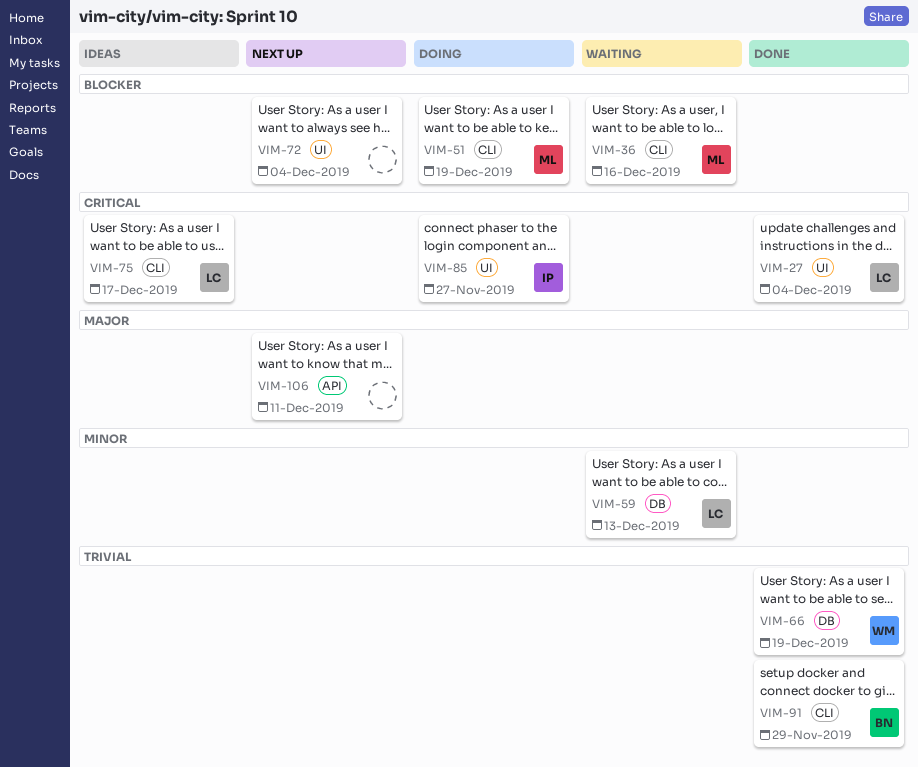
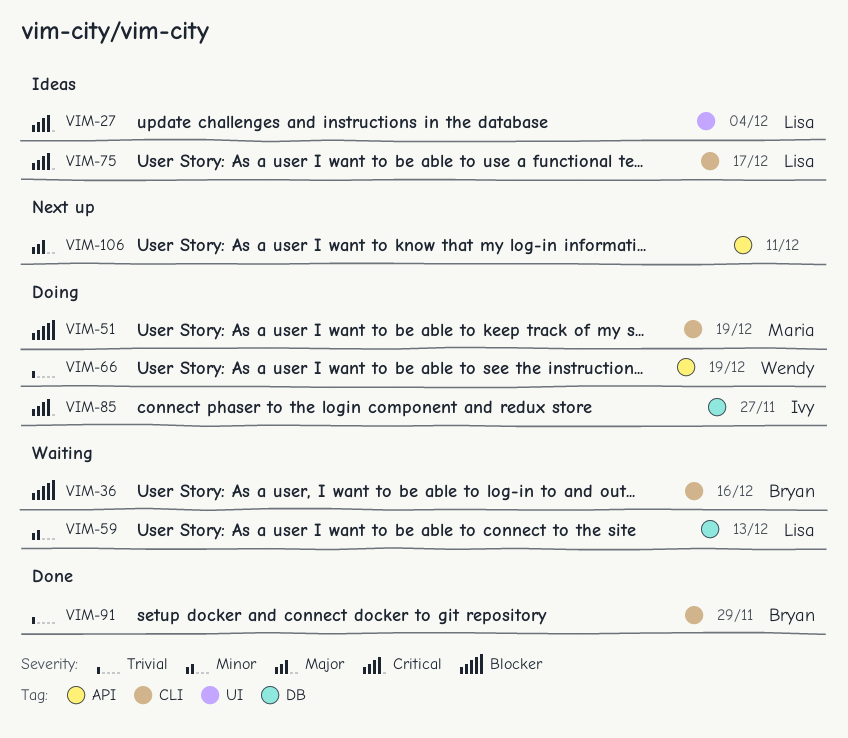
VIM-27, status: Done -> Ideas
VIM-36, owner: Maria -> Bryan
VIM-66, status: Done -> Doing
VIM-66, label: DB -> API
VIM-72: present -> none
VIM-85, label: UI -> DB

